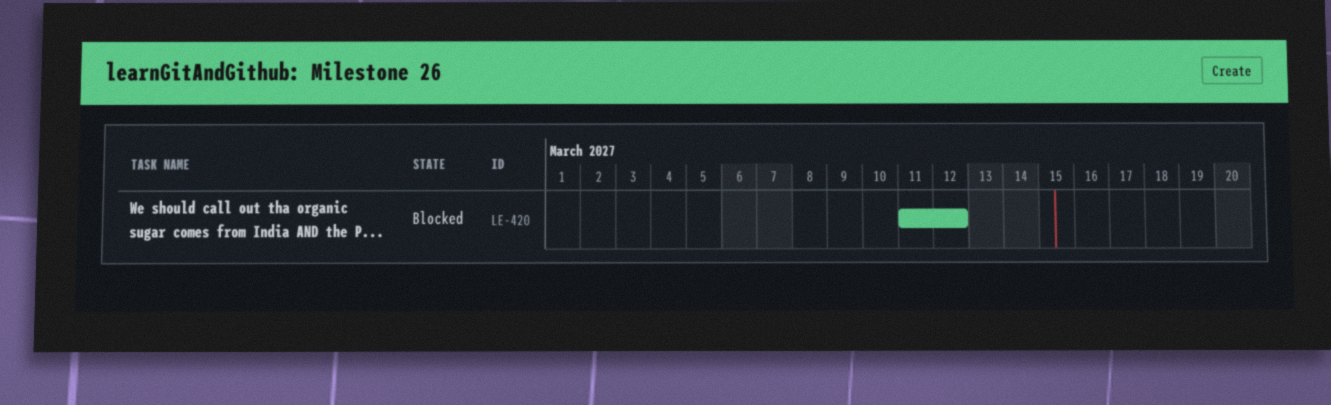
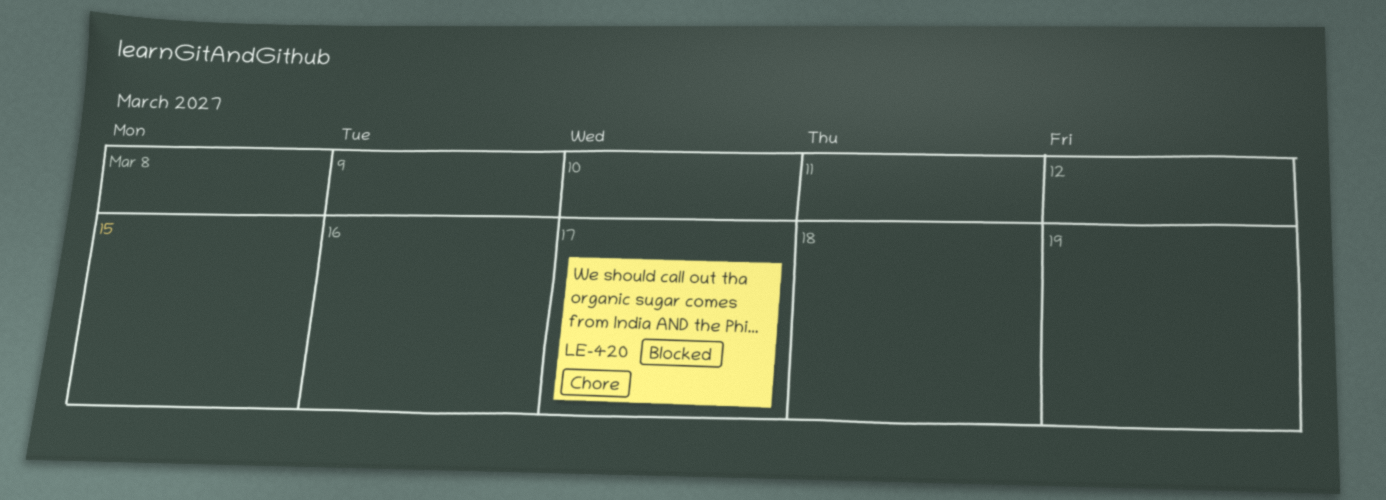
LE-420, due: Mar 12 -> Mar 17

